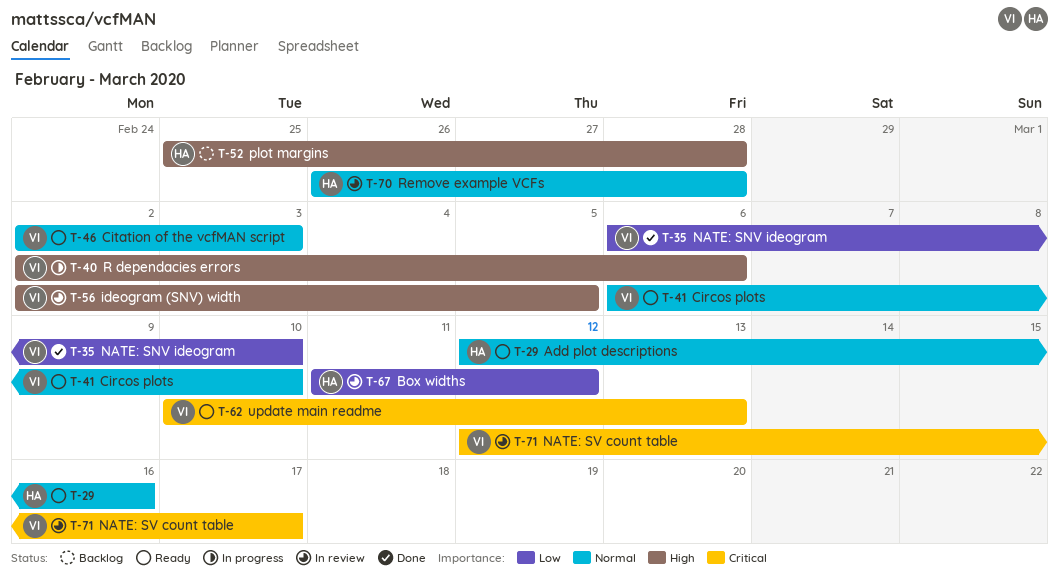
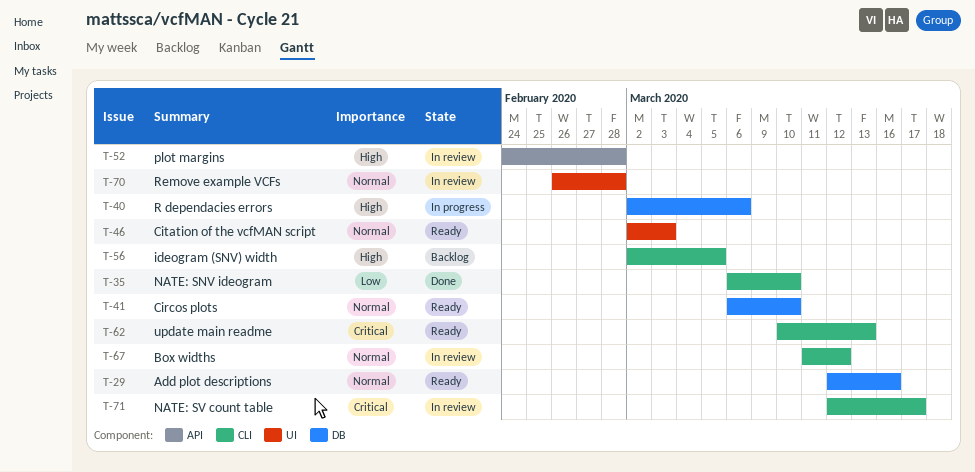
T-52, status: Backlog -> In review
T-52, start: Feb 25 -> Feb 24
T-56, status: In review -> Backlog
T-67, priority: Low -> Normal

